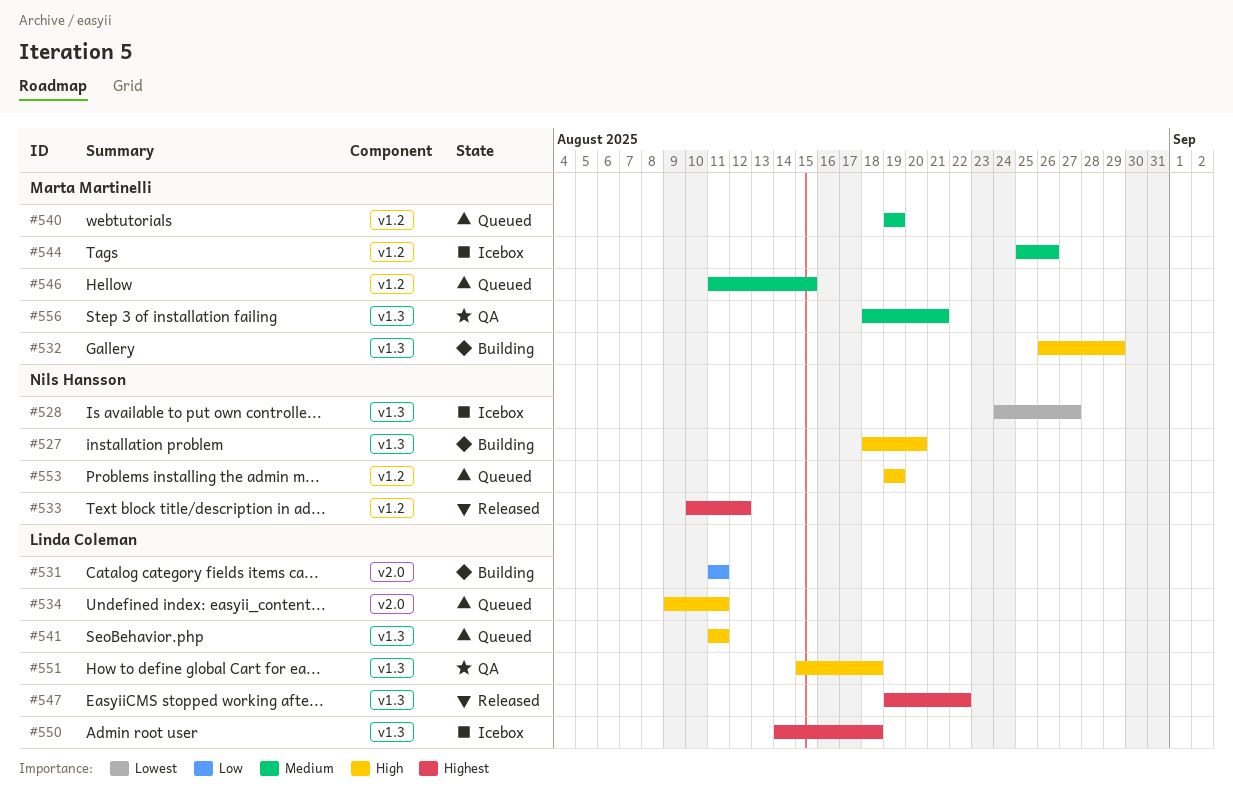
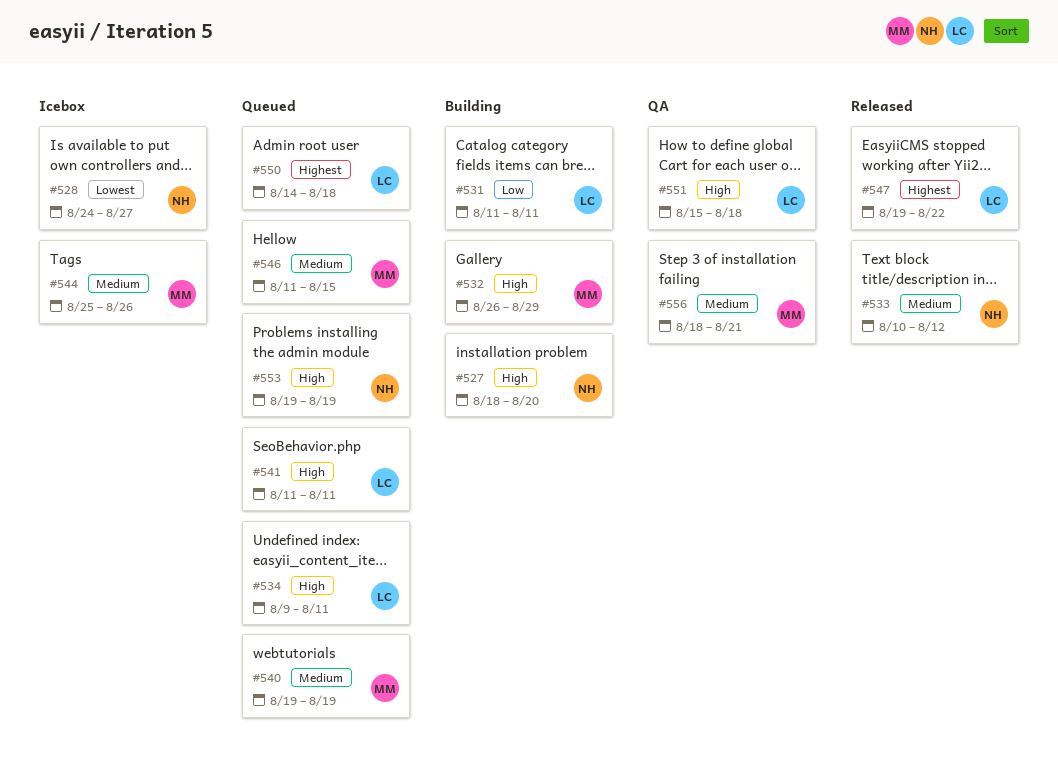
#533, priority: Highest -> Medium
#550, status: Icebox -> Queued

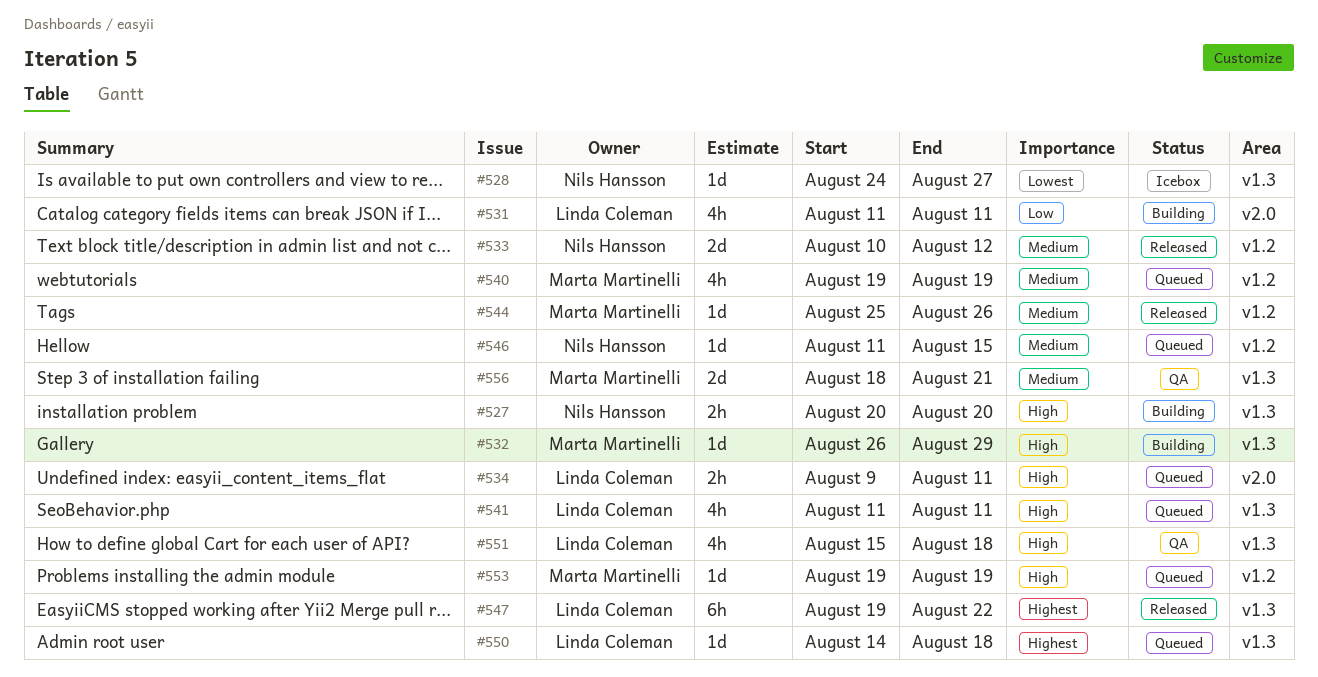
#527, start: Aug 18 -> Aug 20
#544, status: Icebox -> Released
#546, owner: Marta Martinelli -> Nils Hansson
#553, owner: Nils Hansson -> Marta Martinelli

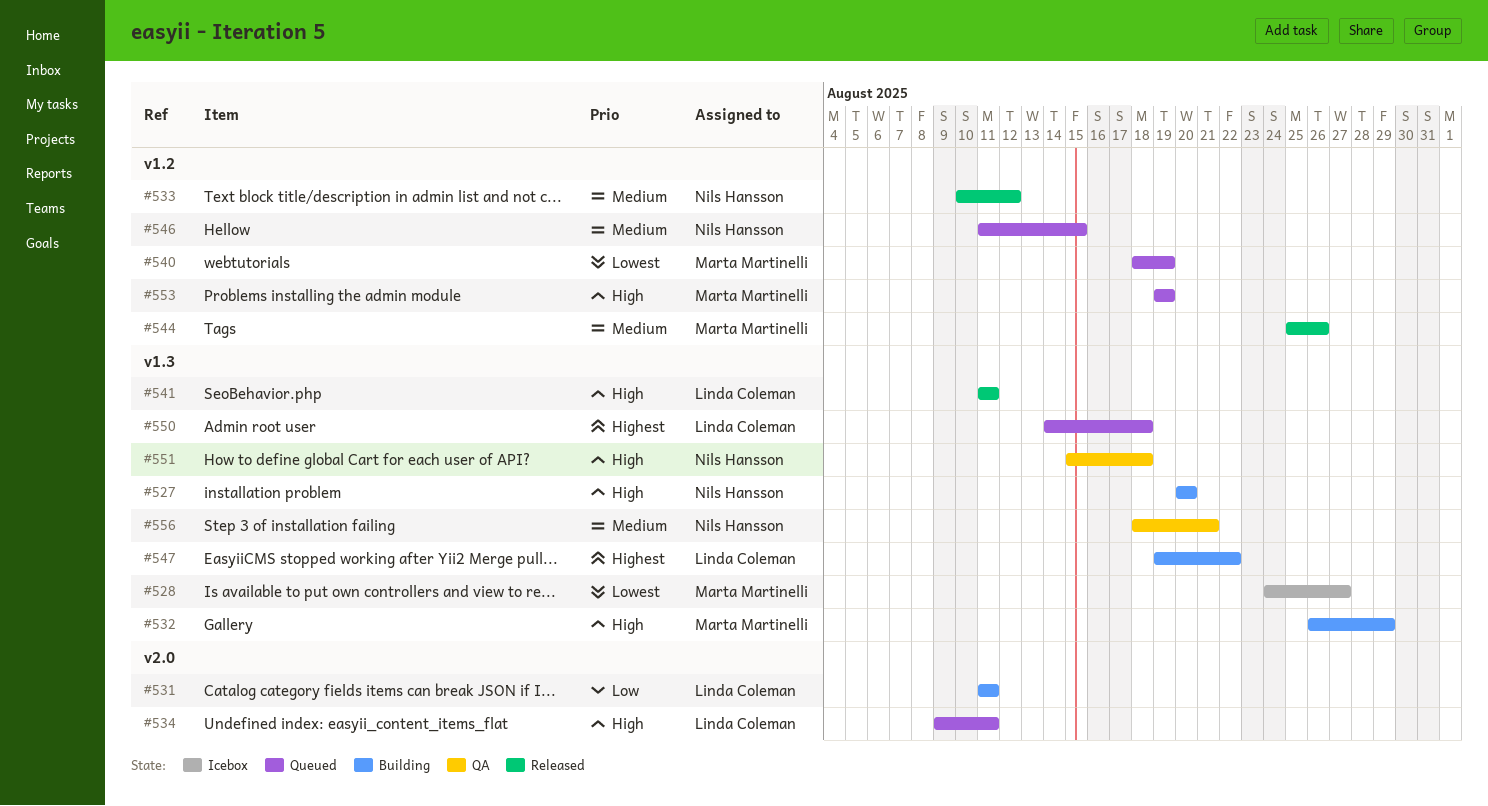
#528, owner: Nils Hansson -> Marta Martinelli
#540, priority: Medium -> Lowest
#540, start: Aug 19 -> Aug 18
#541, status: Queued -> Released
#547, status: Released -> Building
#551, owner: Linda Coleman -> Nils Hansson
#556, owner: Marta Martinelli -> Nils Hansson

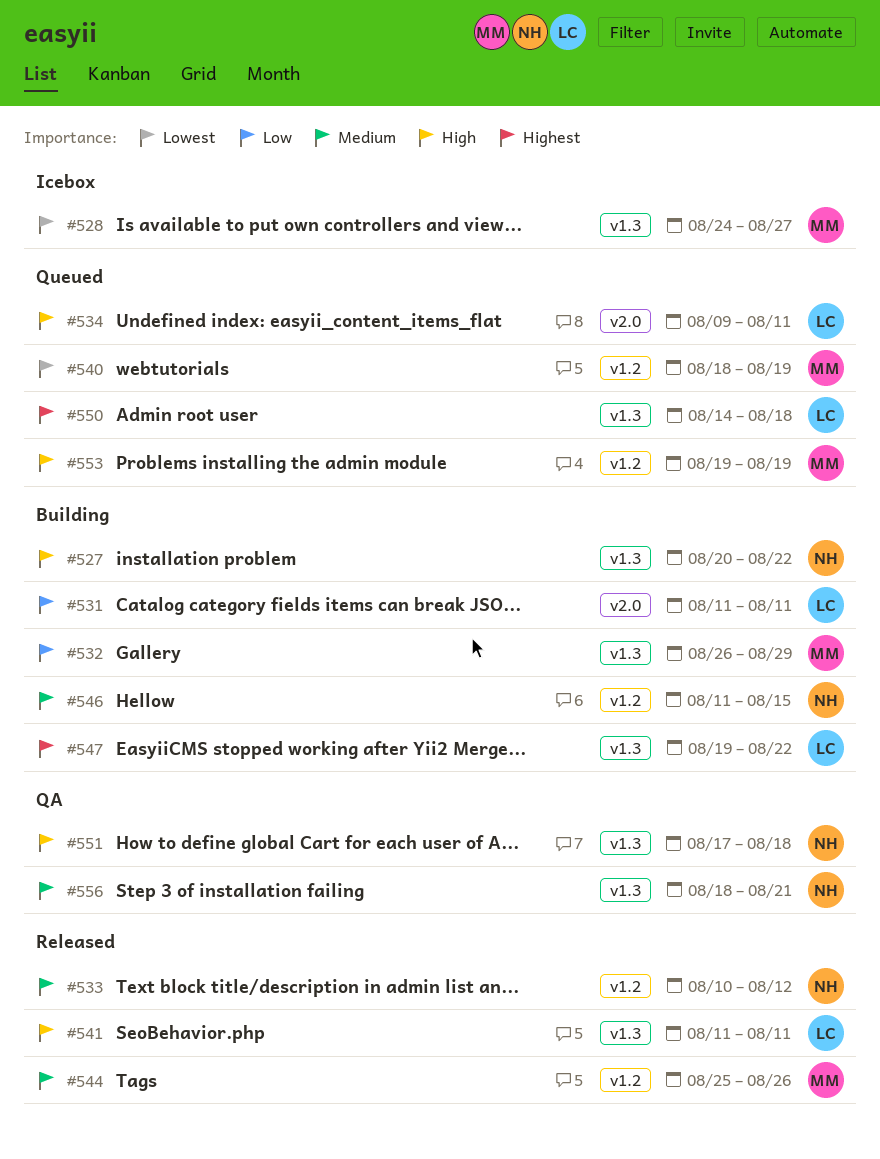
#527, due: Aug 20 -> Aug 22
#532, priority: High -> Low
#546, status: Queued -> Building
#551, start: Aug 15 -> Aug 17

